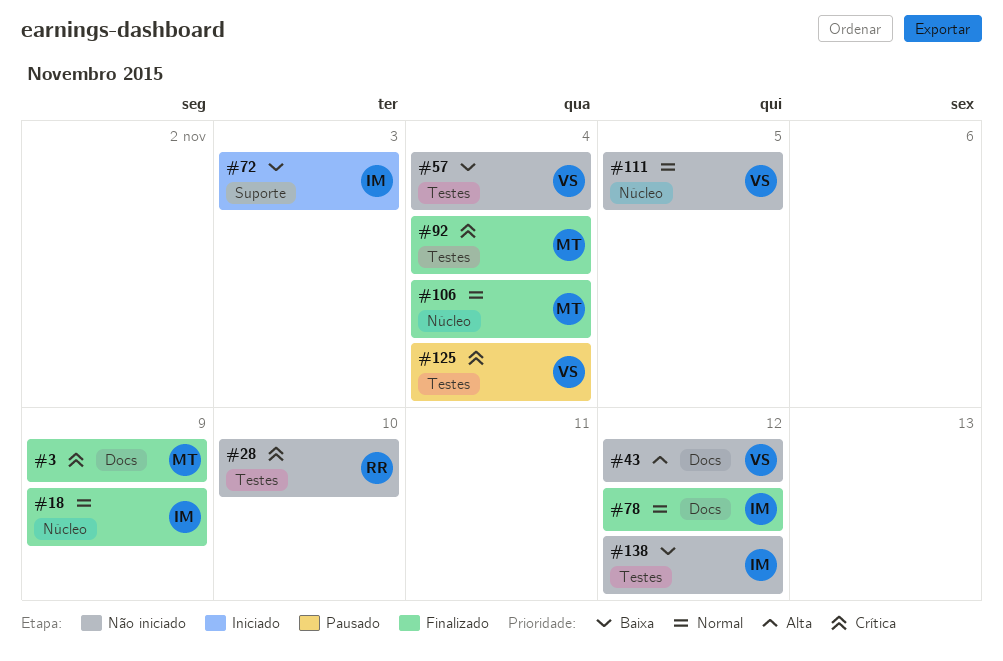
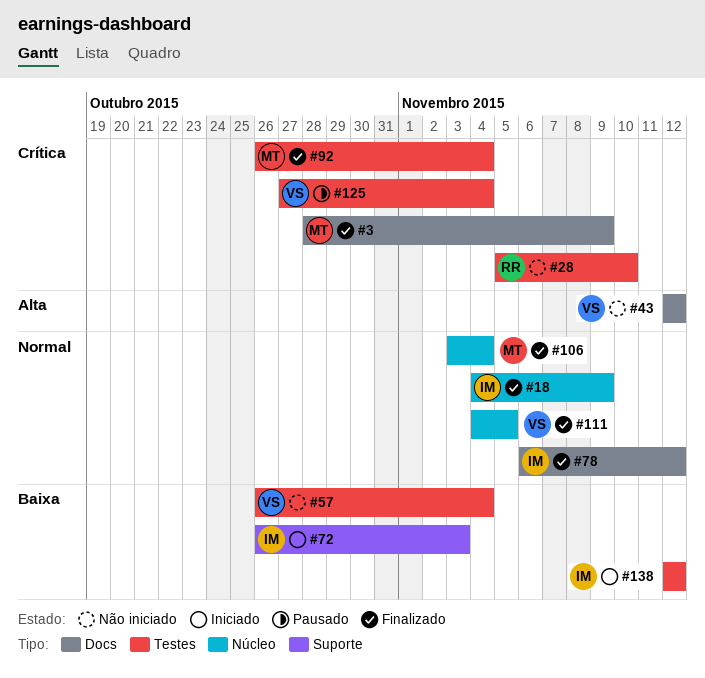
#111, status: Não iniciado -> Finalizado
#138, status: Não iniciado -> Iniciado

